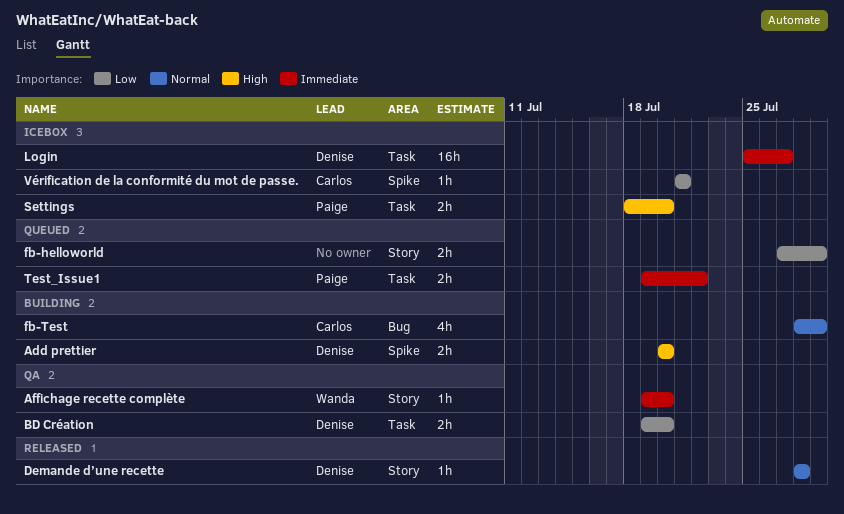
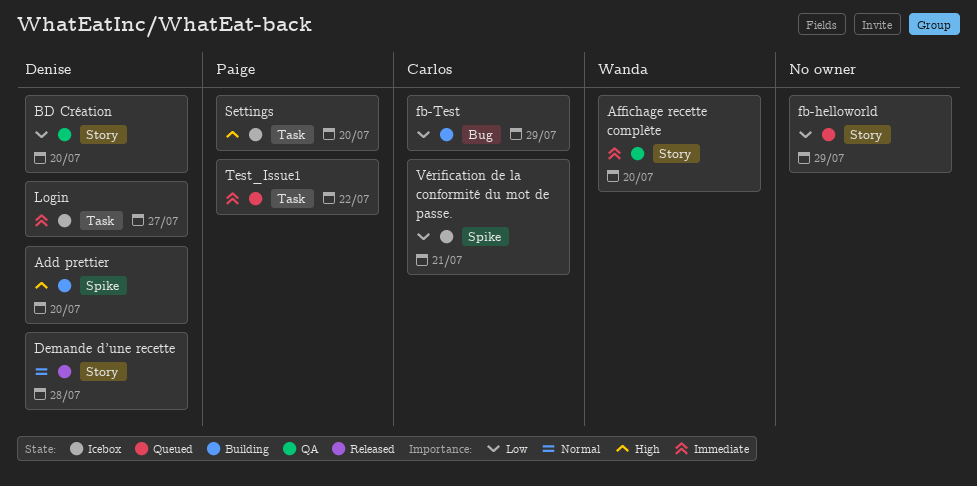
BD Création, label: Task -> Story
fb-Test, priority: Normal -> Low

